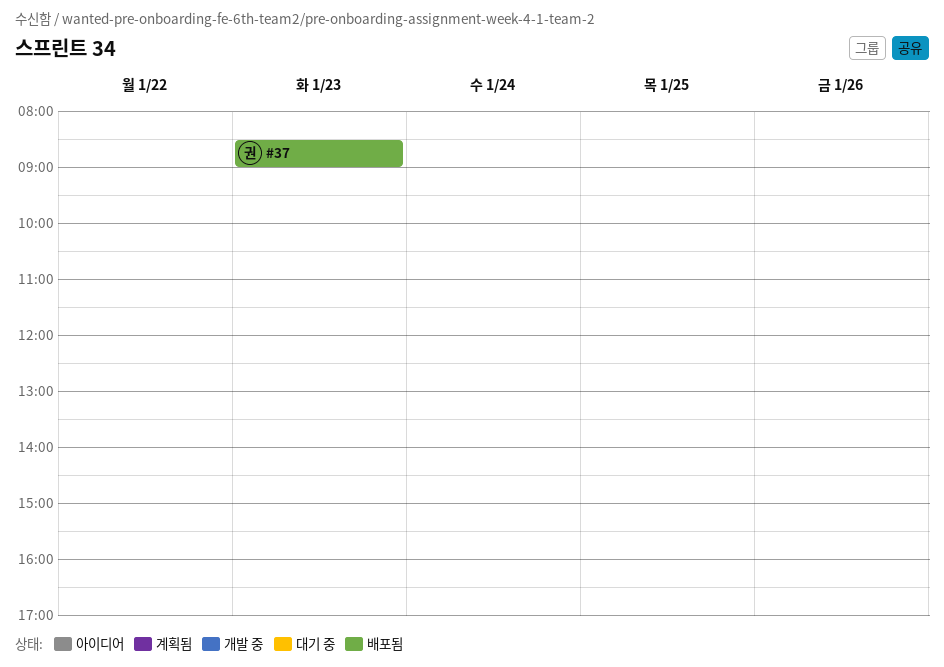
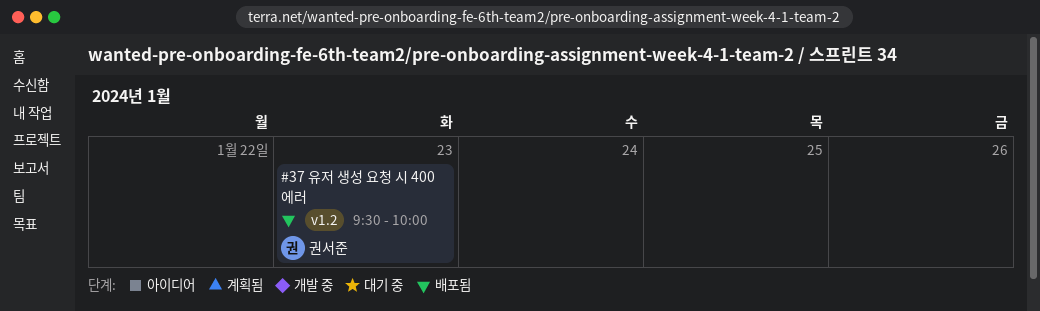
#37, begins: 08:30 -> 09:30
#37, ends: 09:00 -> 10:00

